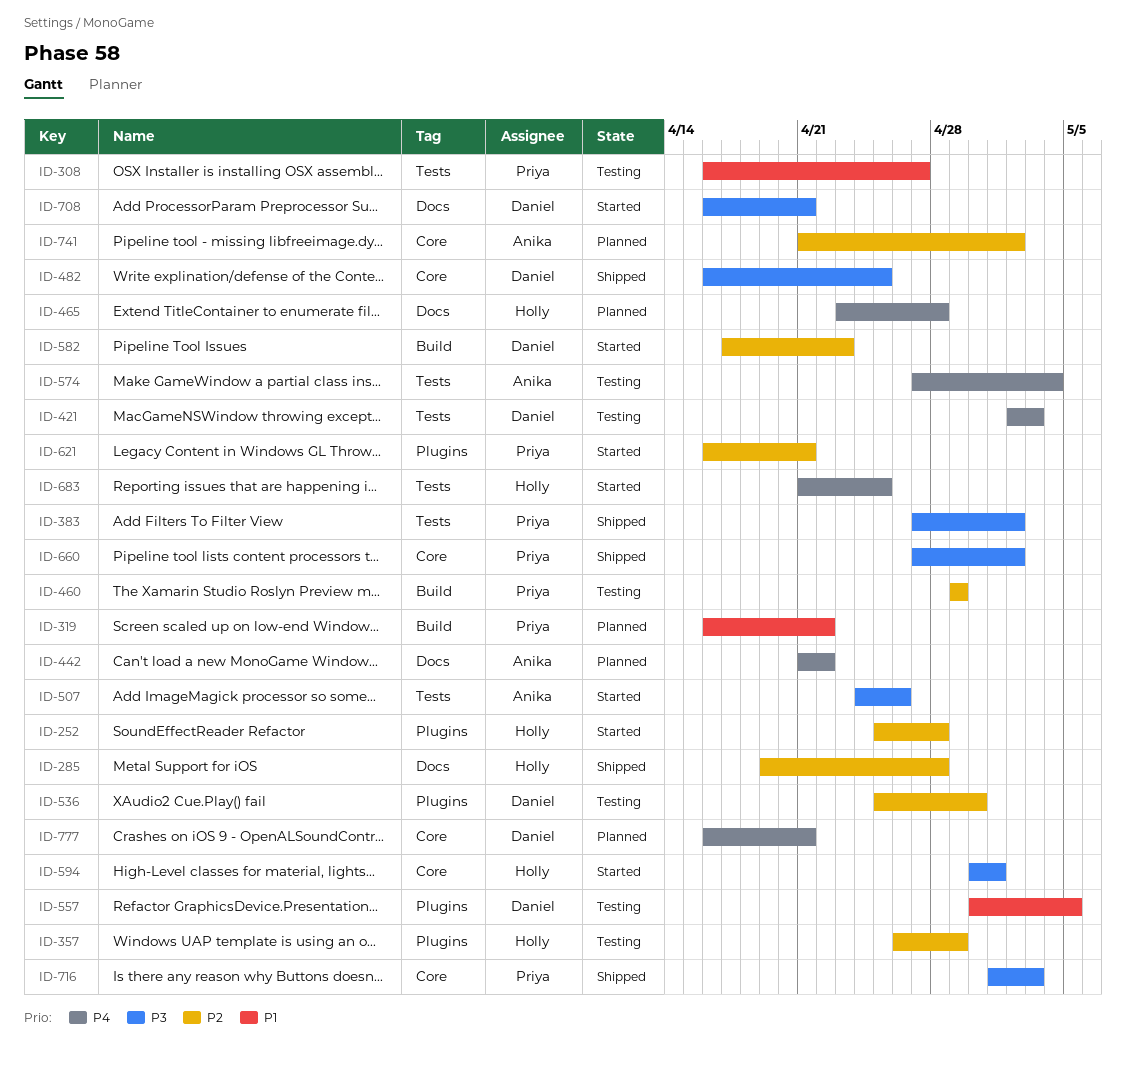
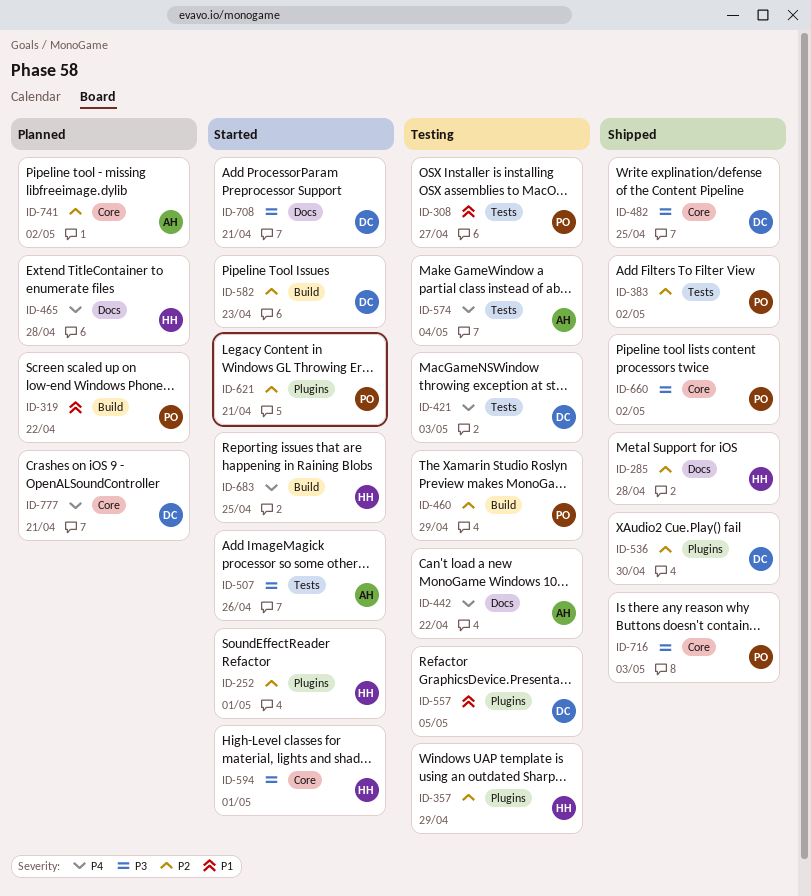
ID-252, due: Apr 28 -> May 1
ID-383, priority: P3 -> P2
ID-442, status: Planned -> Testing
ID-536, status: Testing -> Shipped
ID-683, label: Tests -> Build

